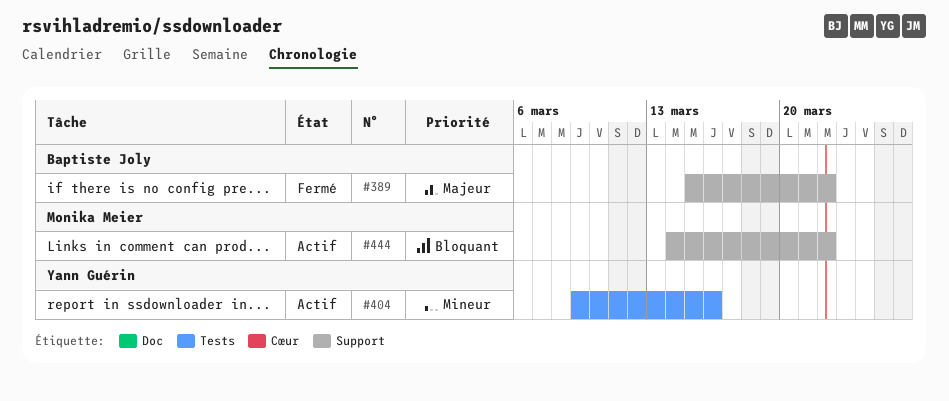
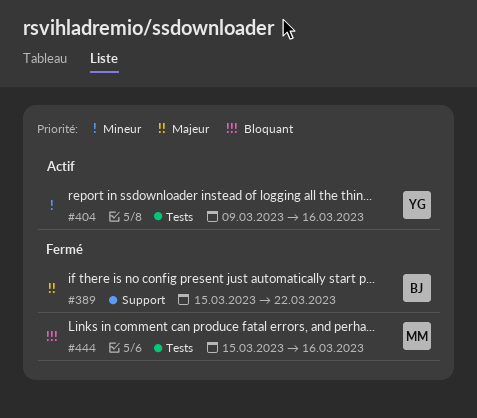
#444, status: Actif -> Fermé
#444, label: Support -> Tests
#444, start: Mar 14 -> Mar 15
#444, due: Mar 22 -> Mar 16

